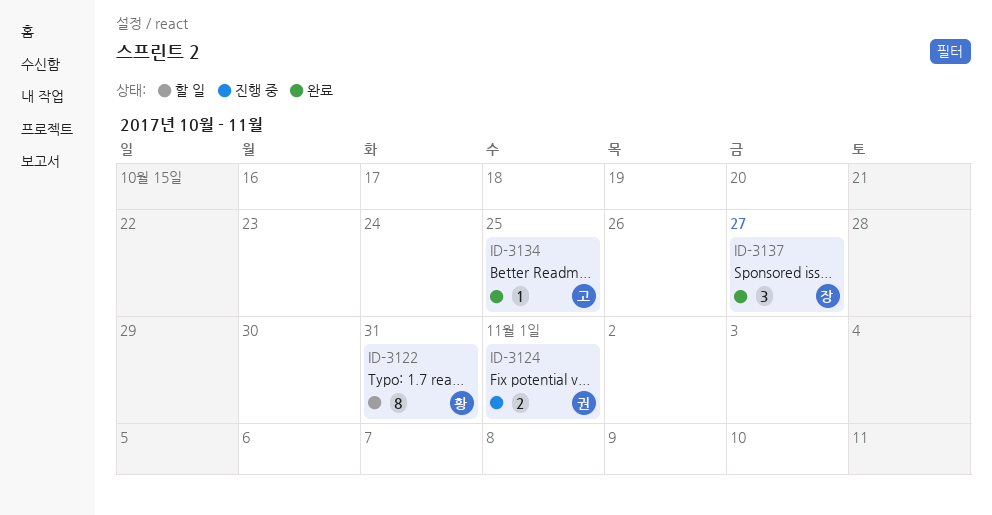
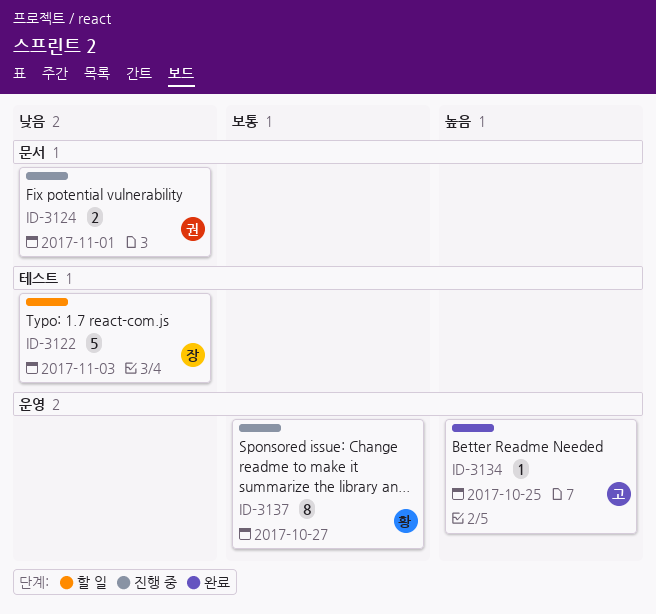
ID-3122, owner: 황 -> 장
ID-3122, estimate: 8 -> 5
ID-3122, due: Oct 31 -> Nov 3
ID-3137, status: 완료 -> 진행 중
ID-3137, owner: 장 -> 황
ID-3137, estimate: 3 -> 8

